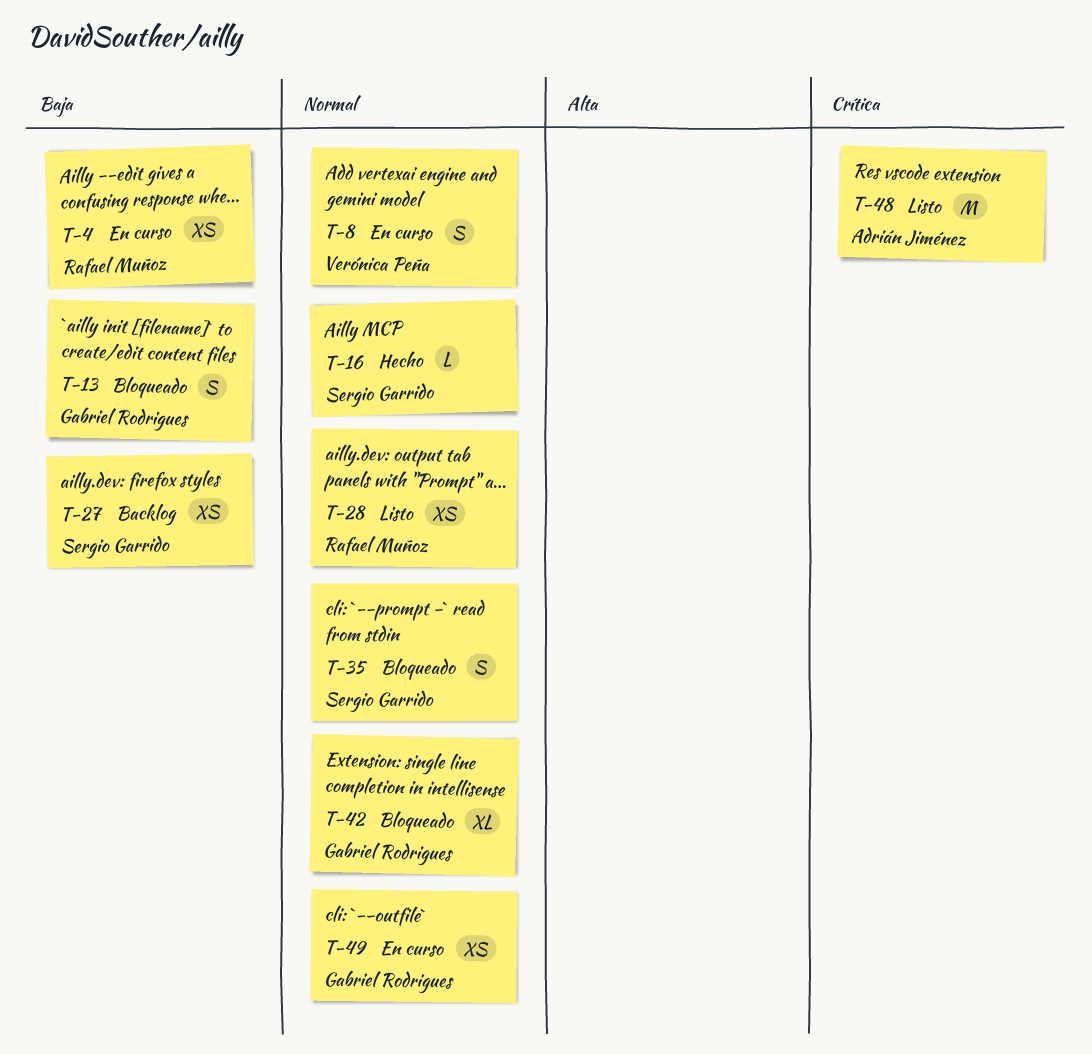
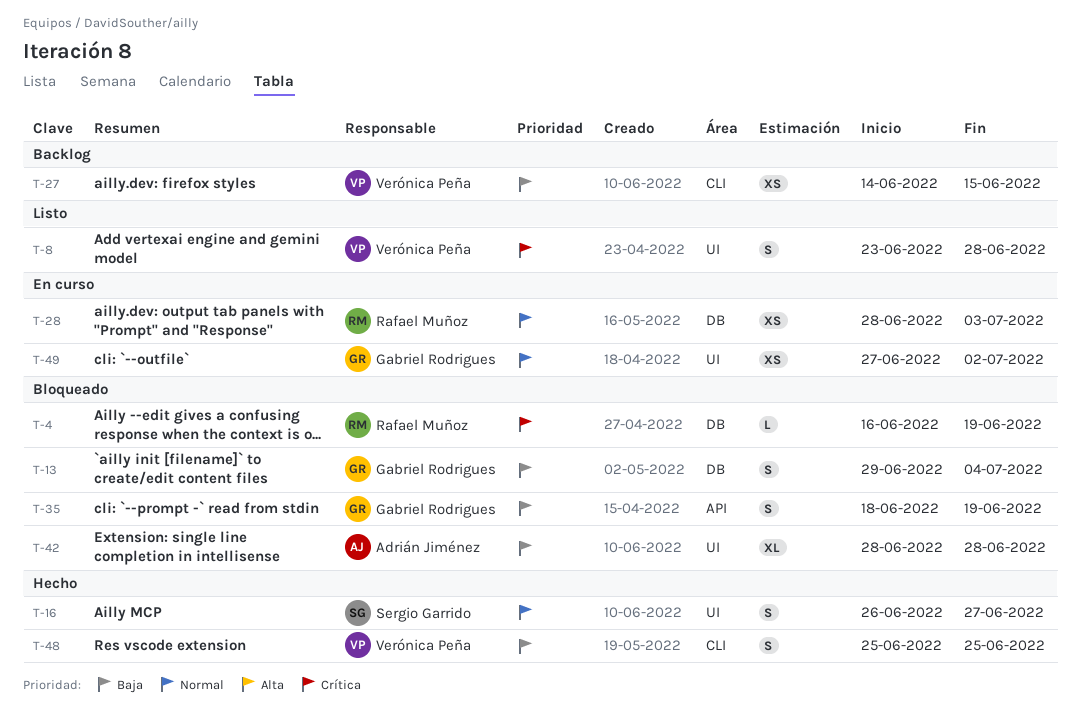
T-4, status: En curso -> Bloqueado
T-4, priority: Baja -> Crítica
T-4, estimate: XS -> L
T-8, status: En curso -> Listo
T-8, priority: Normal -> Crítica
T-16, estimate: L -> S
T-27, owner: Sergio Garrido -> Verónica Peña
T-28, status: Listo -> En curso
T-35, owner: Sergio Garrido -> Gabriel Rodrigues
T-35, priority: Normal -> Baja
T-42, owner: Gabriel Rodrigues -> Adrián Jiménez
T-42, priority: Normal -> Baja
T-48, status: Listo -> Hecho
T-48, owner: Adrián Jiménez -> Verónica Peña
T-48, priority: Crítica -> Baja
T-48, estimate: M -> S

